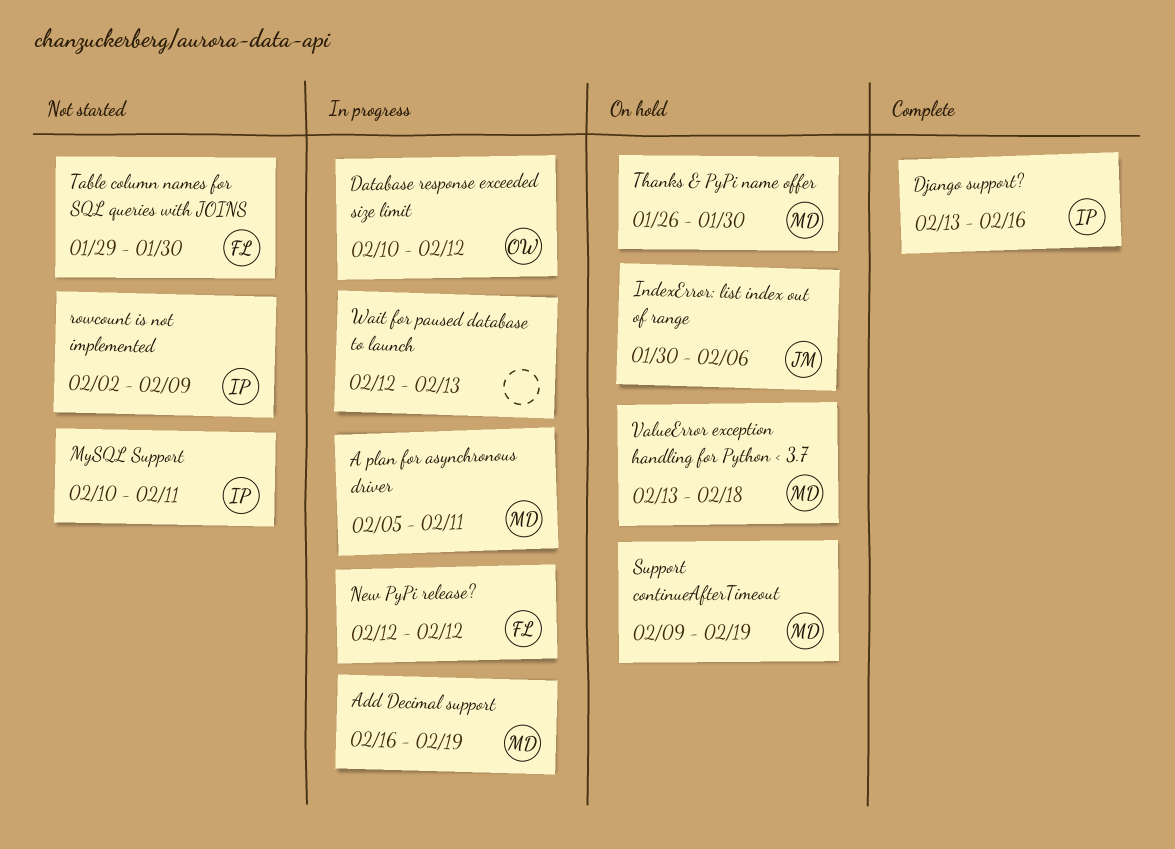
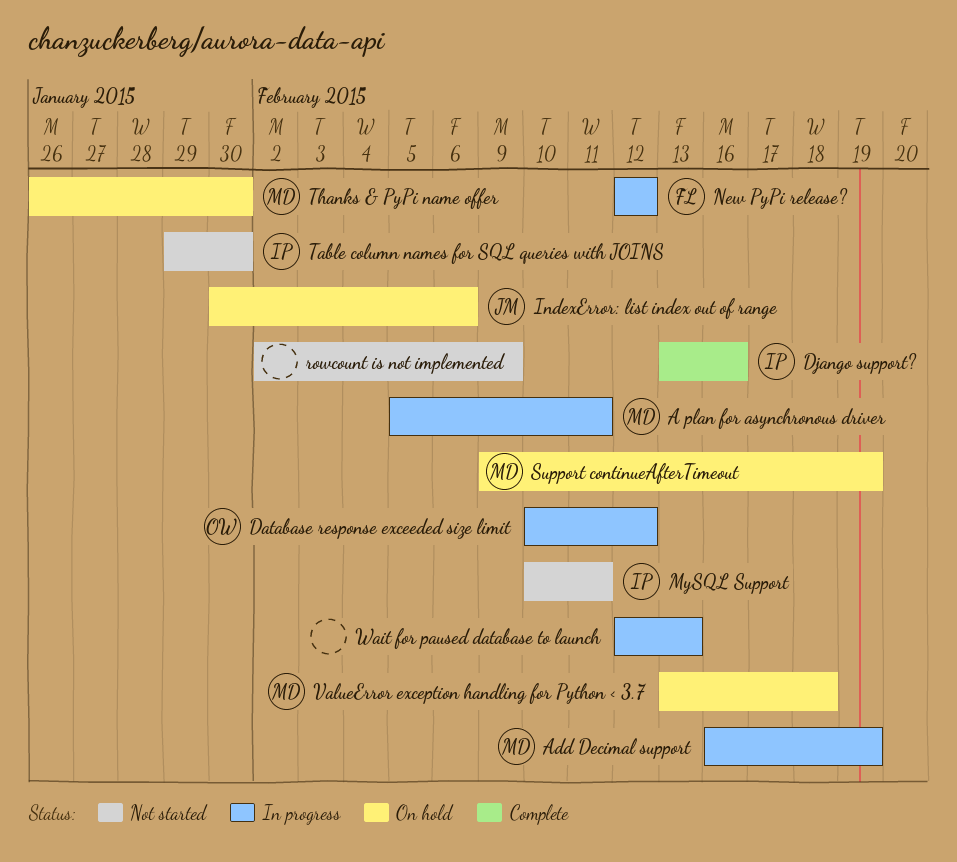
rowcount is not implemented, owner: IP -> none
Table column names for SQL queries with JOINS, owner: FL -> IP

